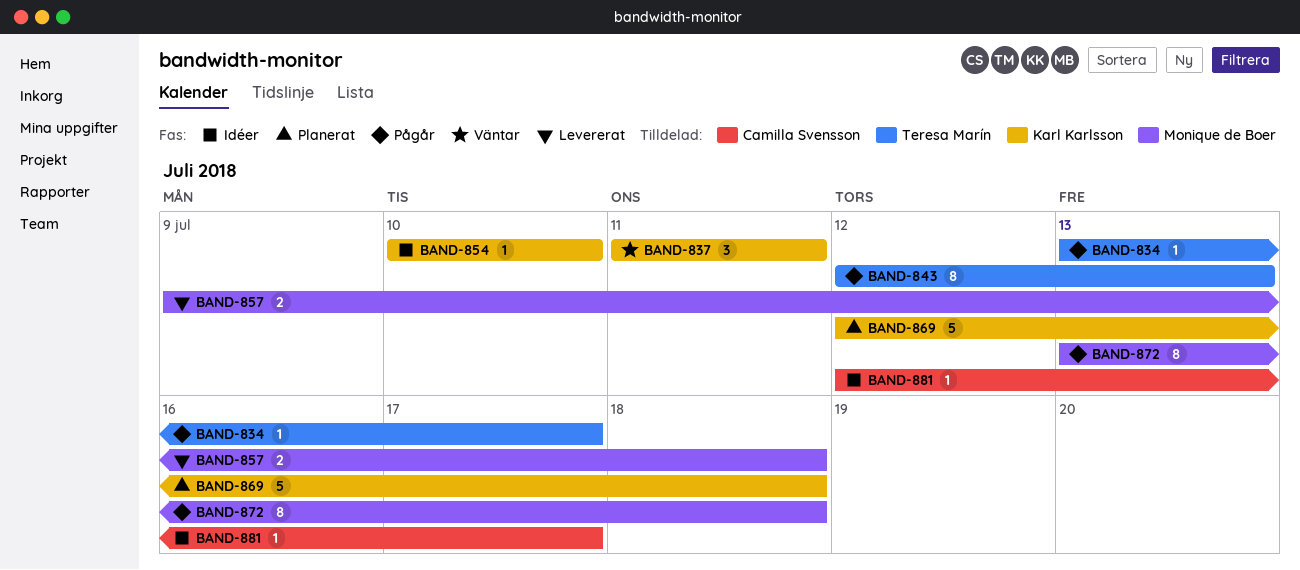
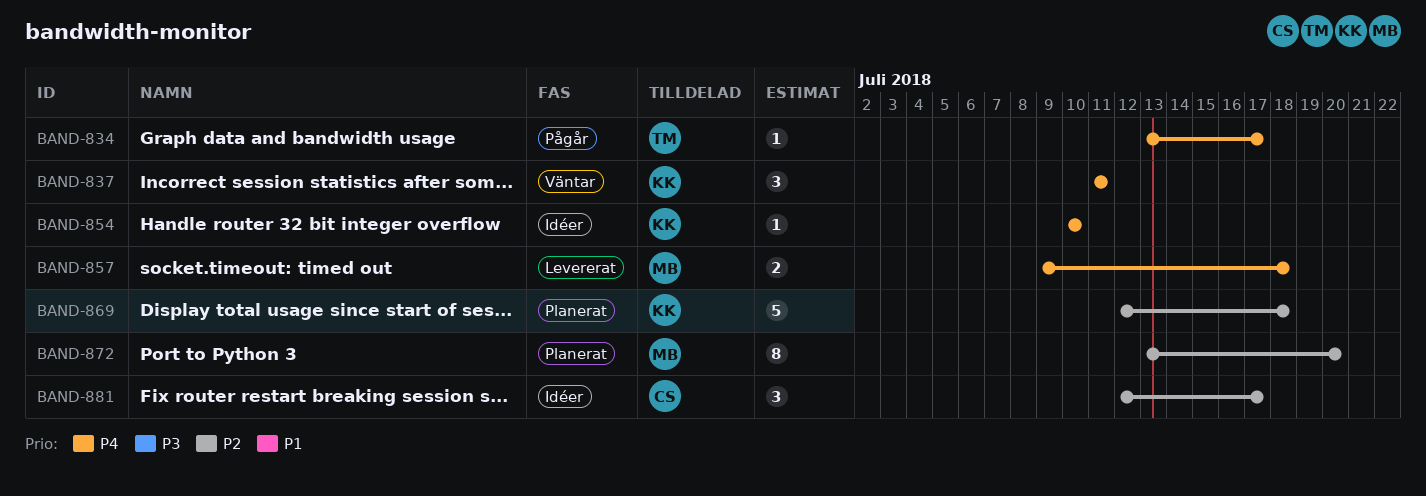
BAND-843: present -> none
BAND-872, status: Pågår -> Planerat
BAND-872, due: Jul 18 -> Jul 20
BAND-881, estimate: 1 -> 3

